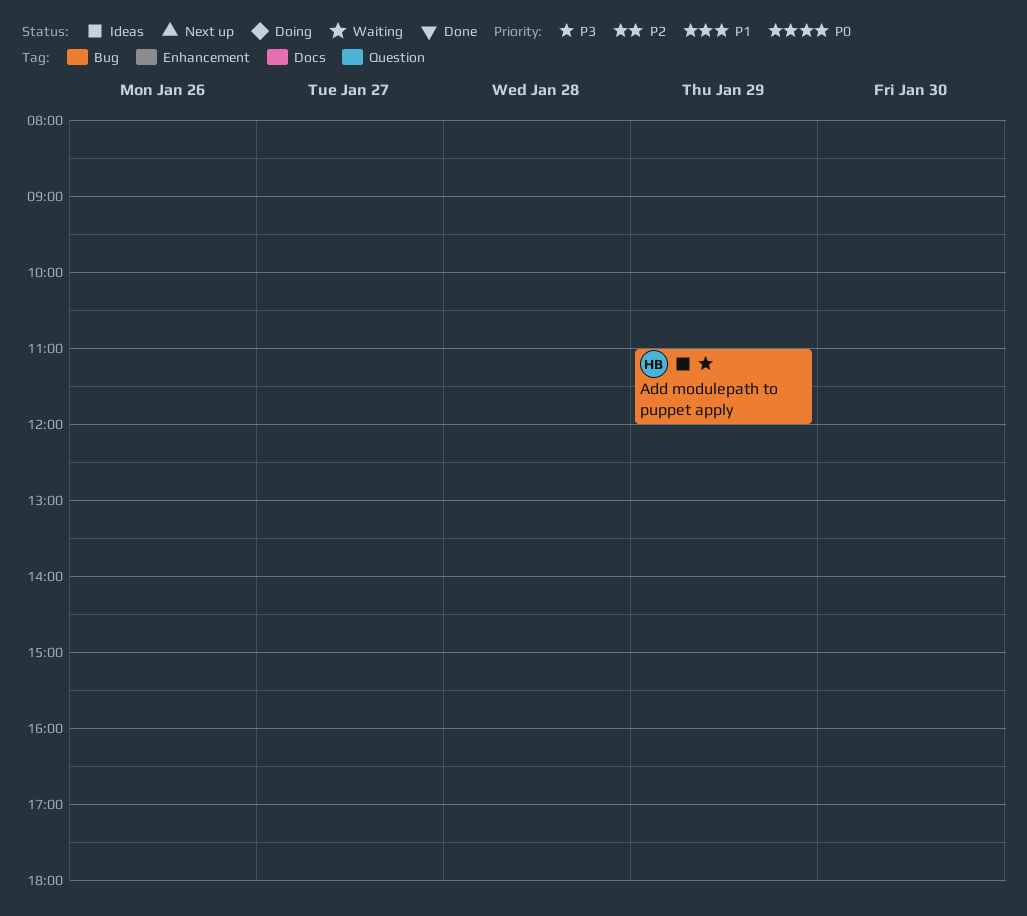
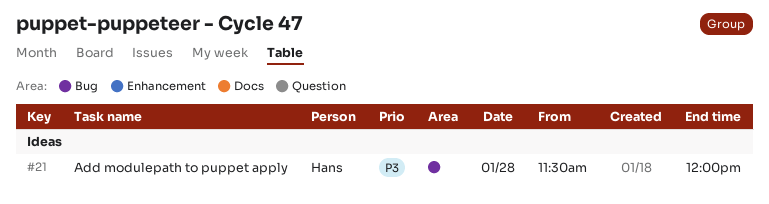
Add modulepath to puppet apply, day: Jan 29 -> Jan 28
Add modulepath to puppet apply, begins: 11:00 -> 11:30

